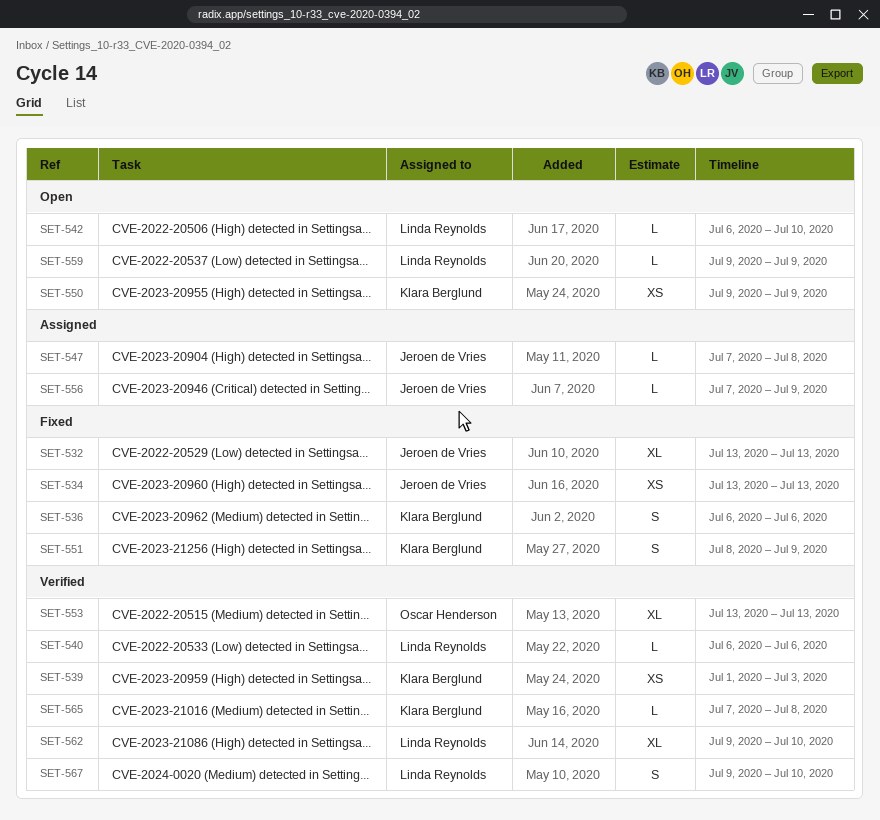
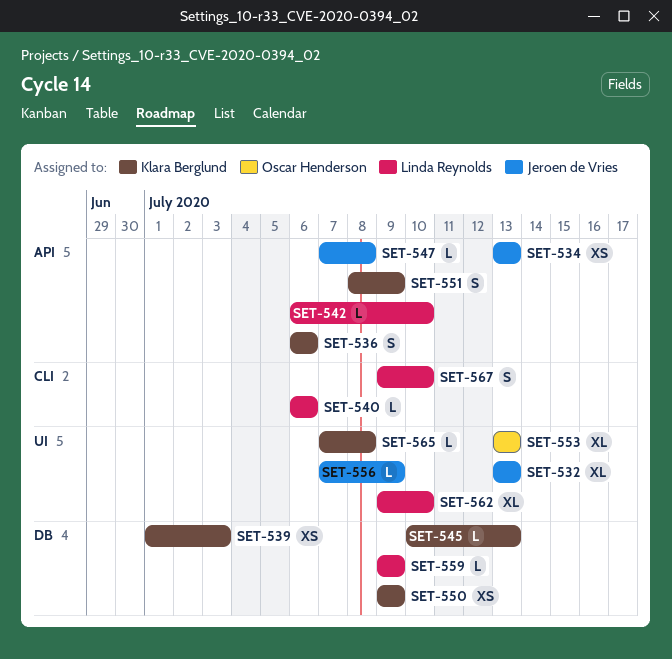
SET-545: none -> present

